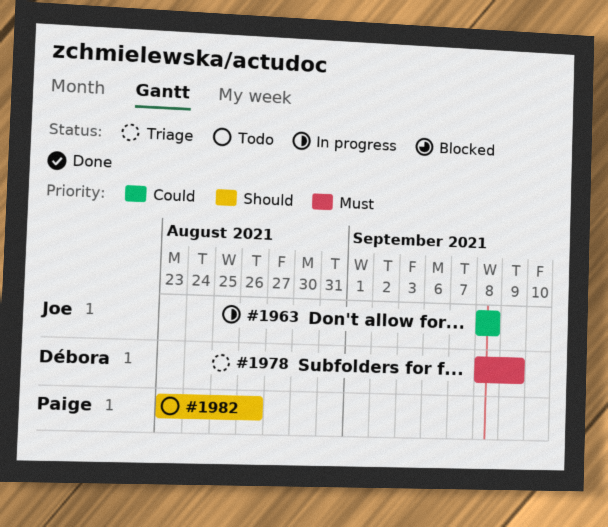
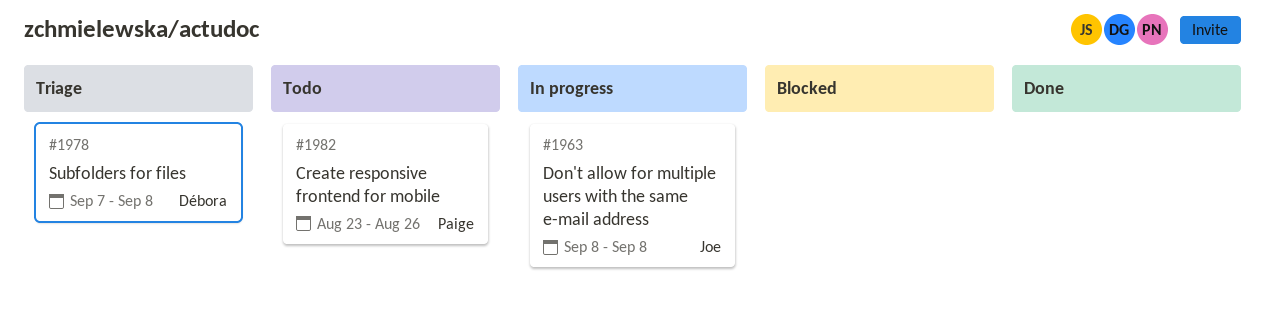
#1978, start: Sep 8 -> Sep 7
#1978, due: Sep 9 -> Sep 8

